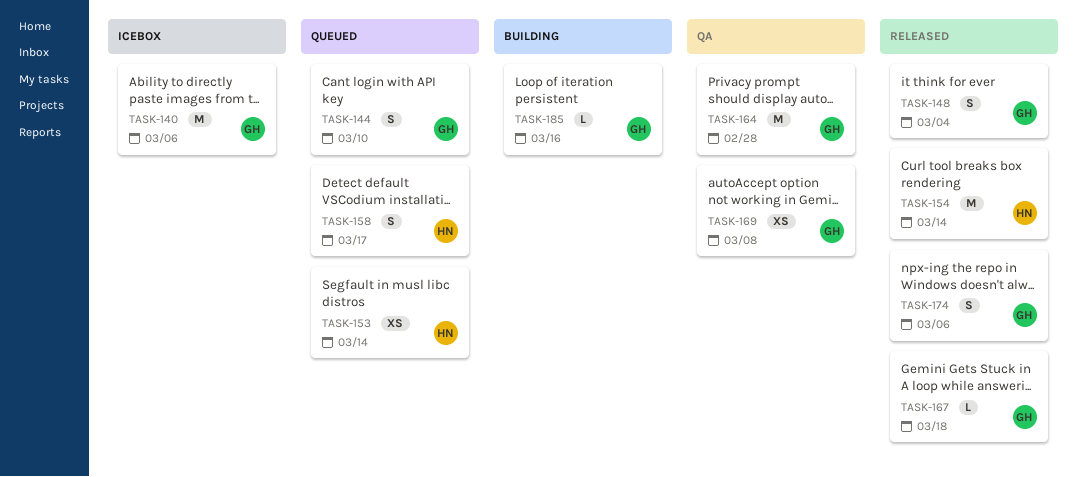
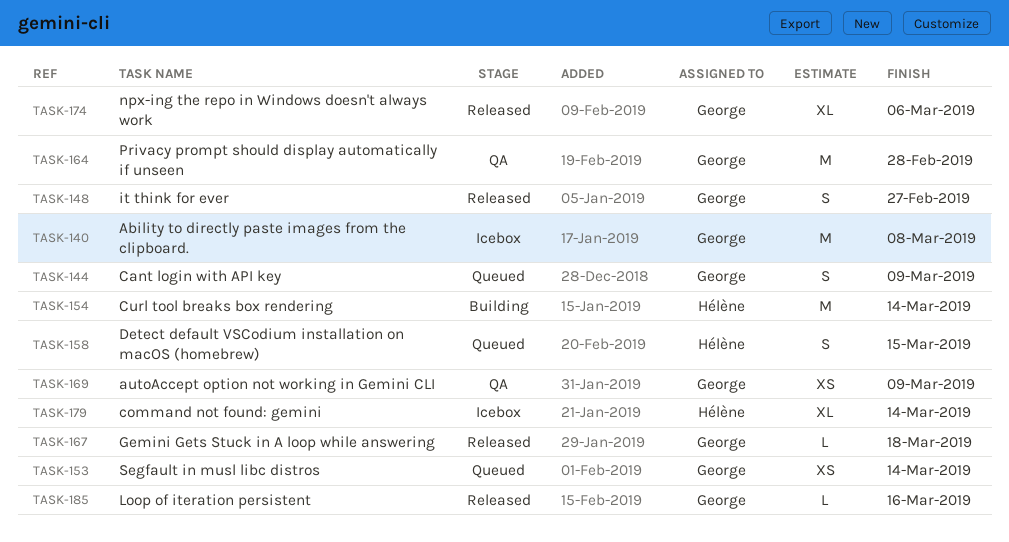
TASK-140, due: Mar 6 -> Mar 8
TASK-144, due: Mar 10 -> Mar 9
TASK-148, due: Mar 4 -> Feb 27
TASK-153, owner: Hélène -> George
TASK-154, status: Released -> Building
TASK-158, due: Mar 17 -> Mar 15
TASK-169, due: Mar 8 -> Mar 9
TASK-174, estimate: S -> XL
TASK-179: none -> present
TASK-185, status: Building -> Released

